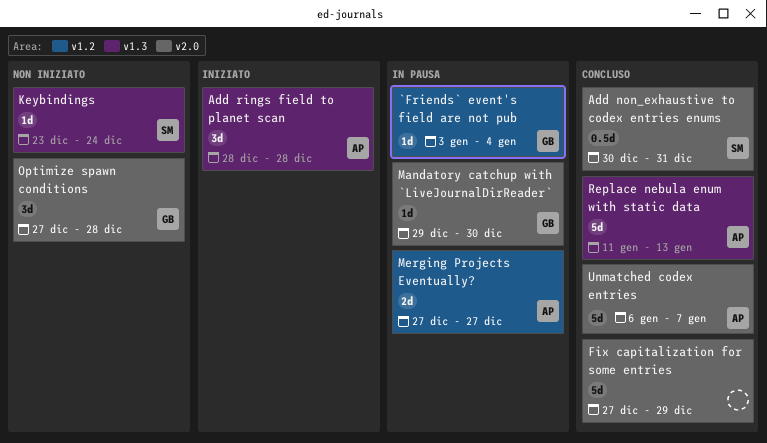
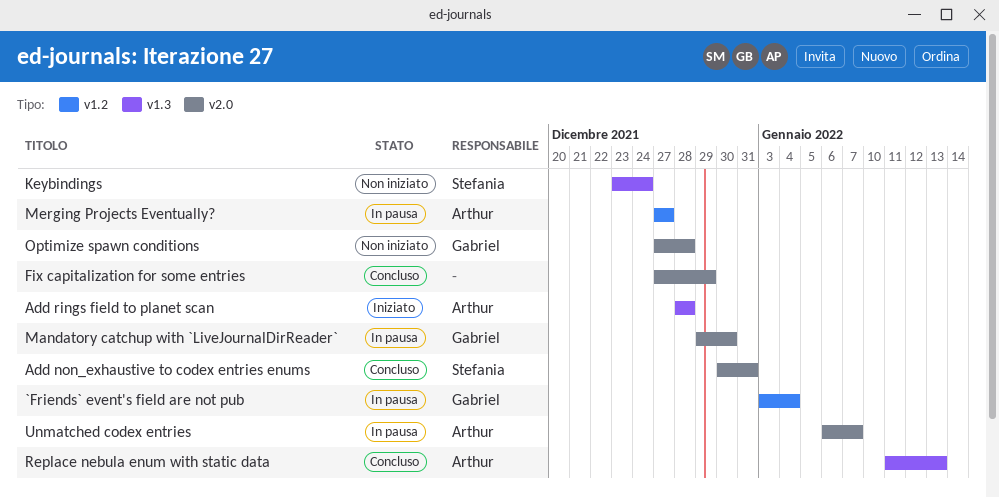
Unmatched codex entries, status: Concluso -> In pausa

